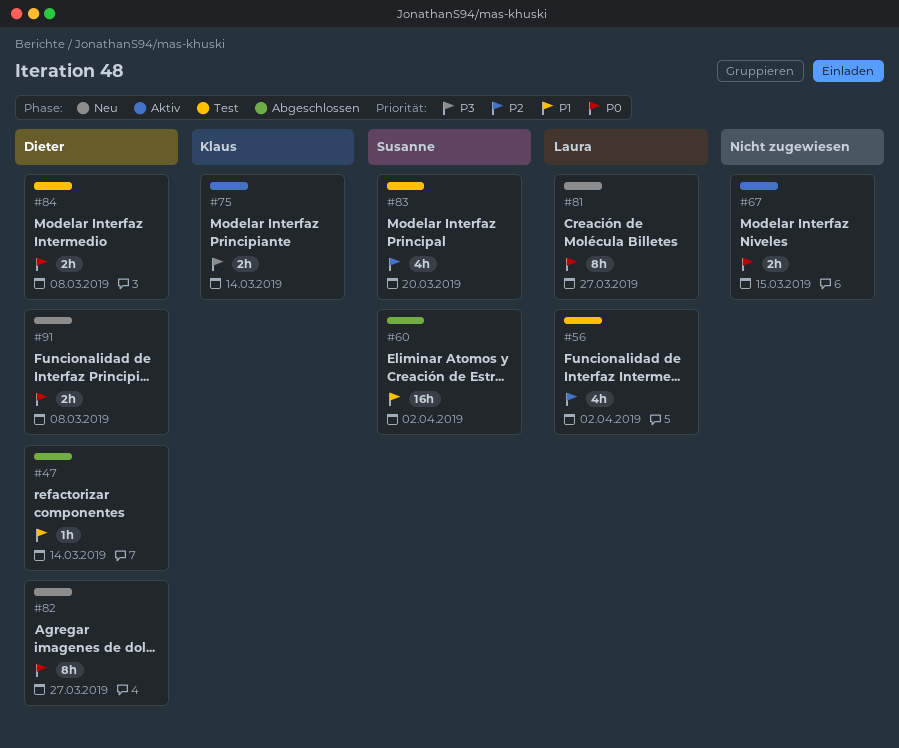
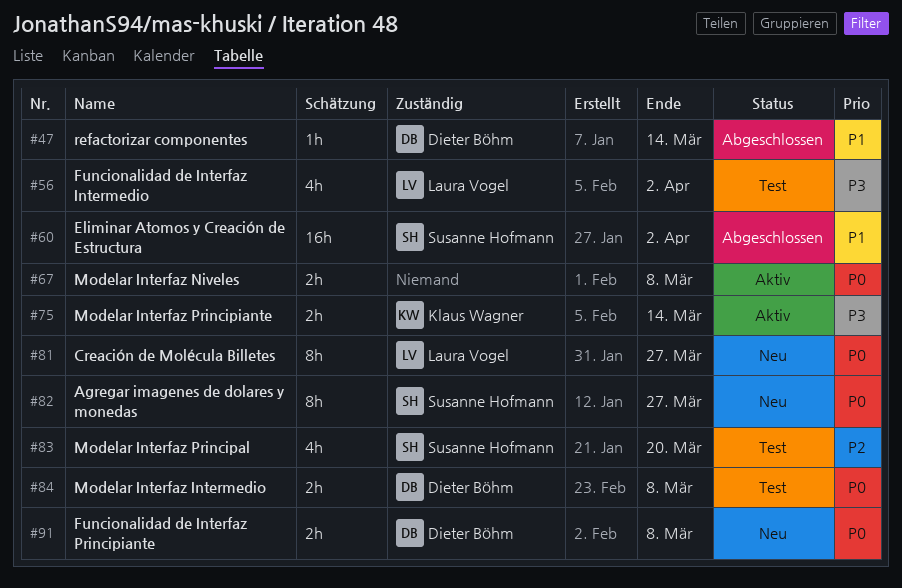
#56, priority: P2 -> P3
#67, due: Mar 15 -> Mar 8
#82, owner: Dieter Böhm -> Susanne Hofmann

